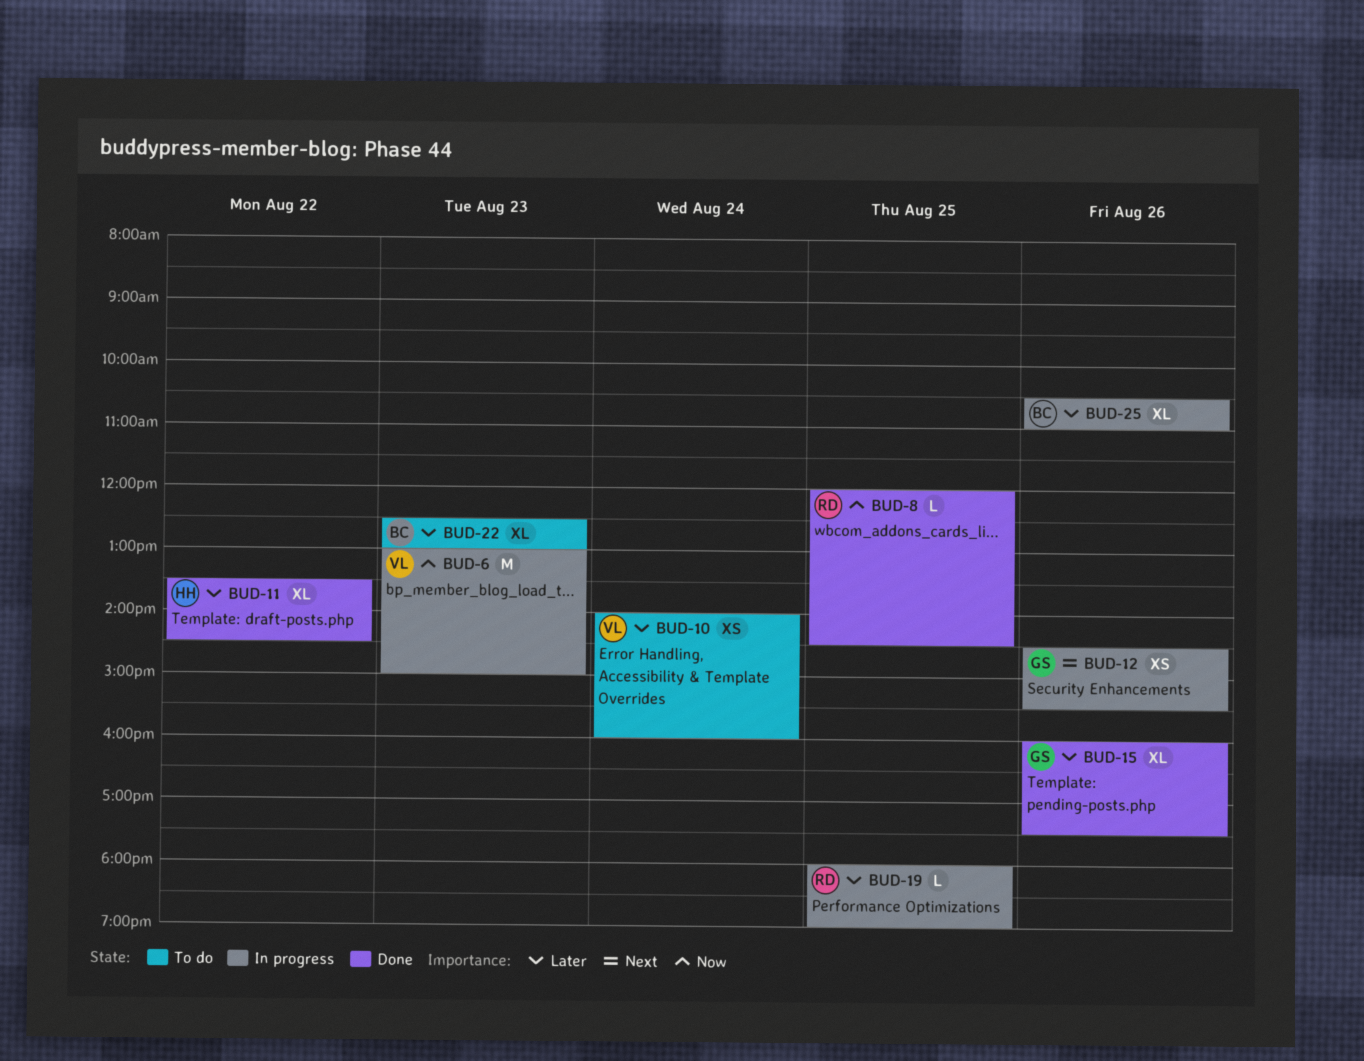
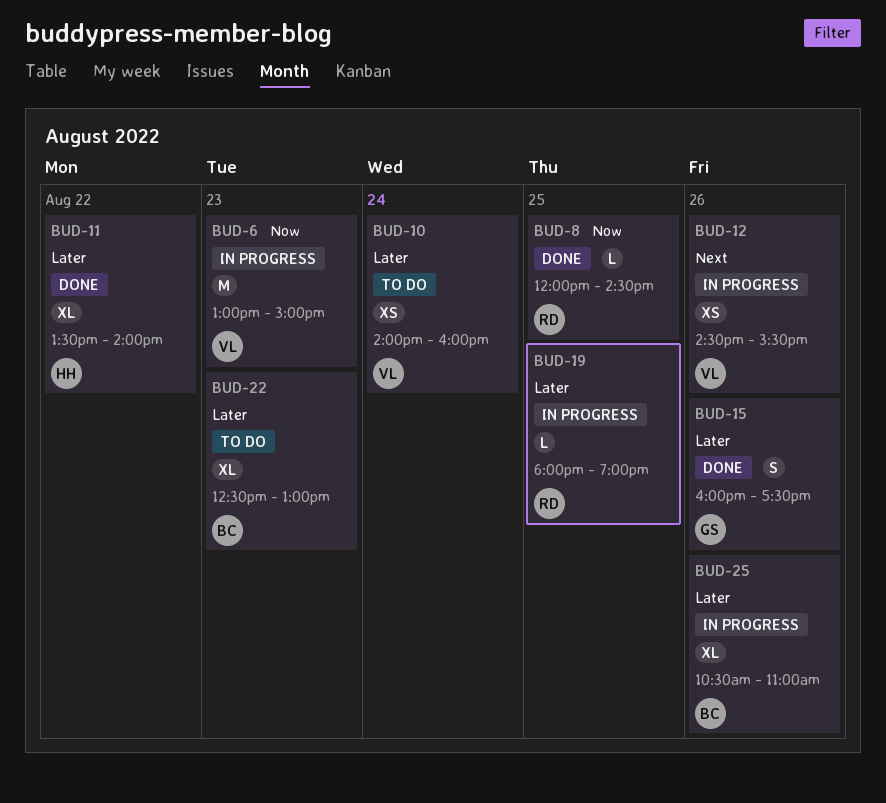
BUD-11, ends: 14:30 -> 14:00
BUD-12, owner: GS -> VL
BUD-15, estimate: XL -> S

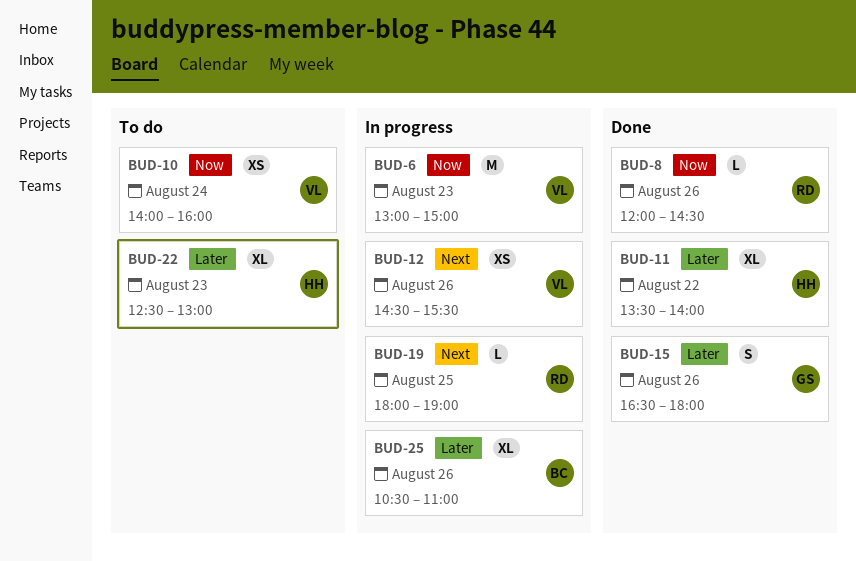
BUD-8, day: Aug 25 -> Aug 26
BUD-10, priority: Later -> Now
BUD-15, begins: 16:00 -> 16:30
BUD-15, ends: 17:30 -> 18:00
BUD-19, priority: Later -> Next
BUD-22, owner: BC -> HH

